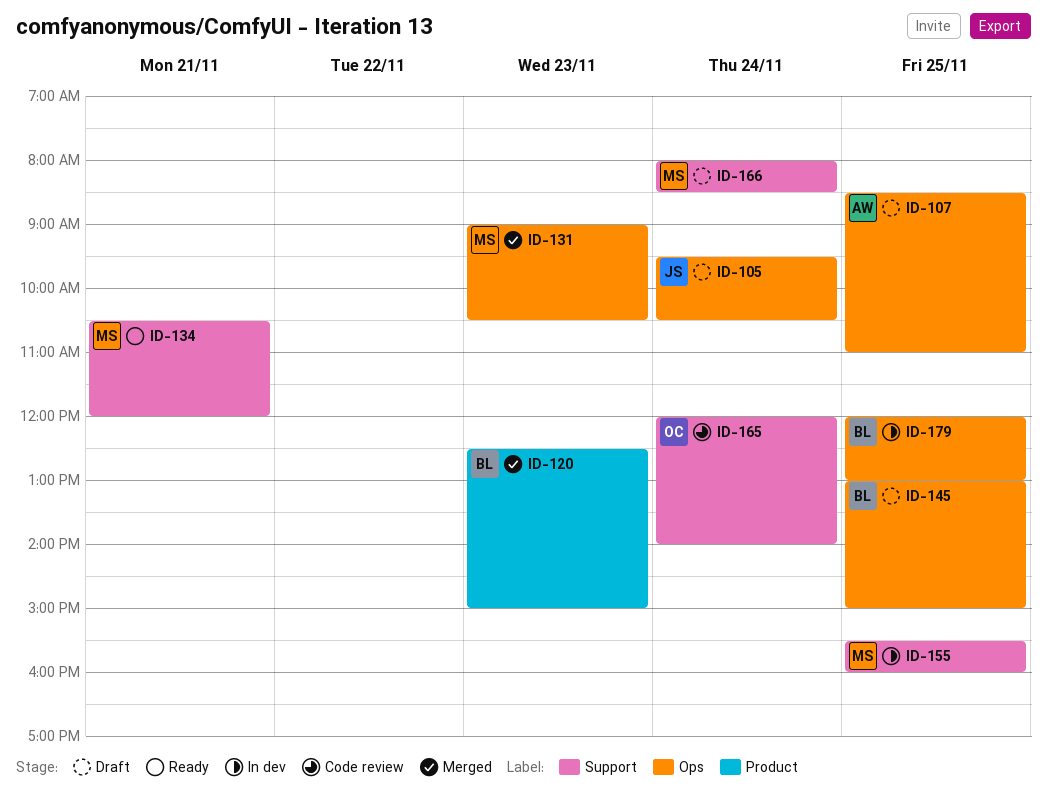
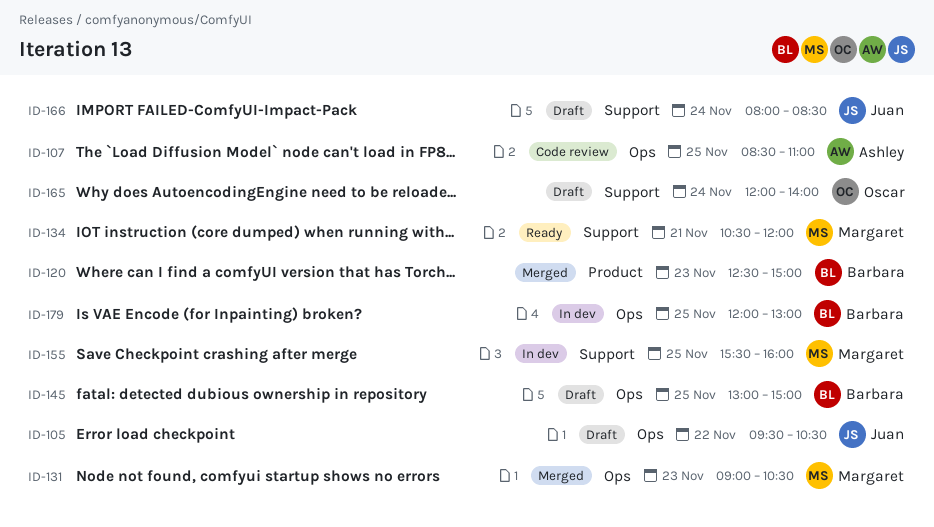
ID-105, day: Nov 24 -> Nov 22
ID-107, status: Draft -> Code review
ID-165, status: Code review -> Draft
ID-166, owner: Margaret -> Juan

